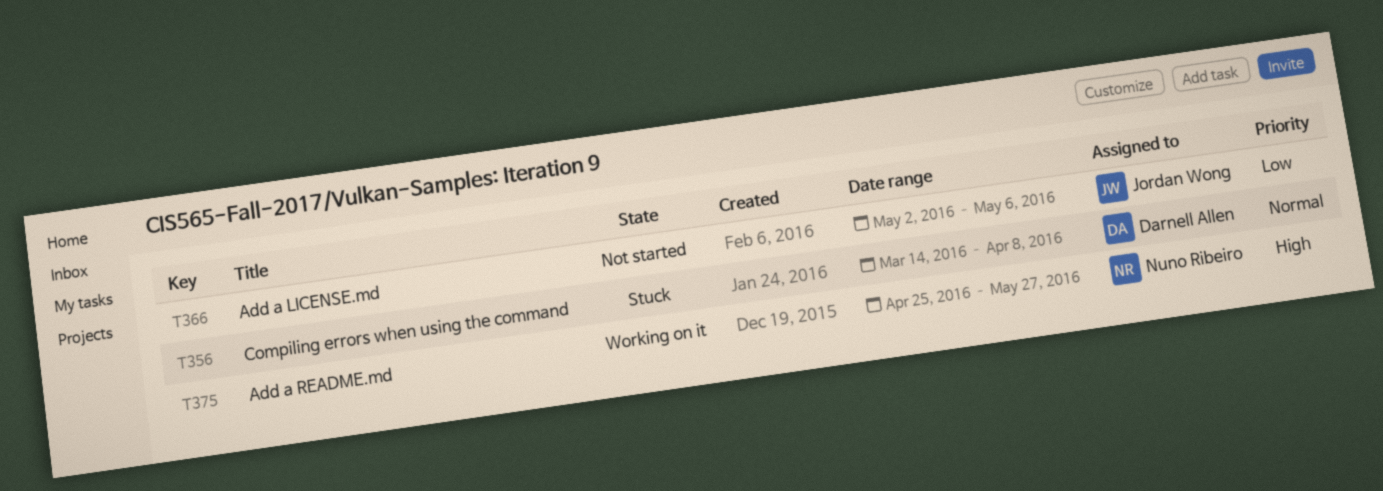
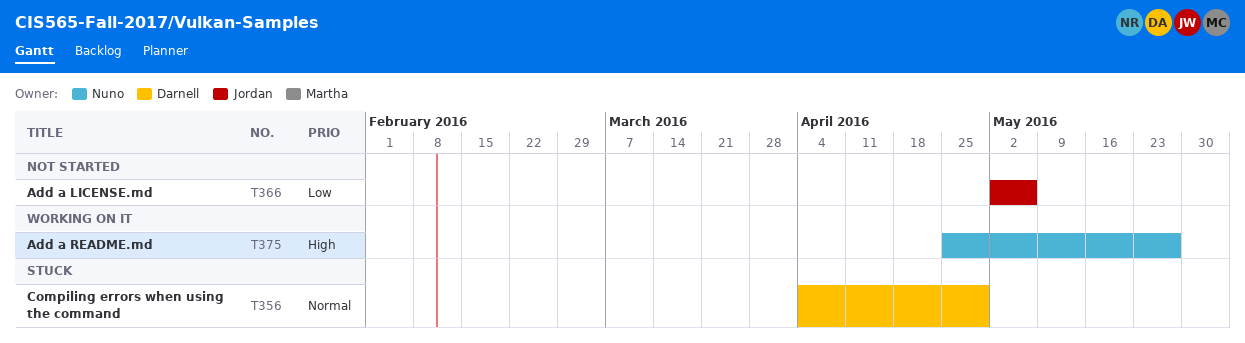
T356, start: Mar 14 -> Apr 4
T356, due: Apr 8 -> Apr 29

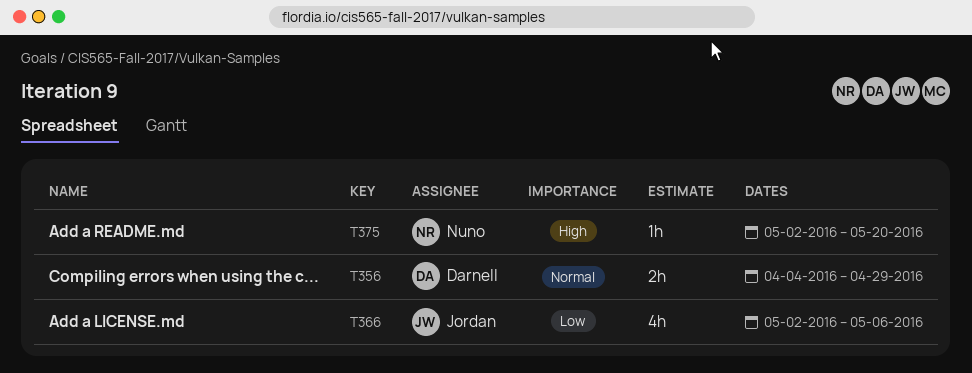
T375, start: Apr 25 -> May 2
T375, due: May 27 -> May 20

